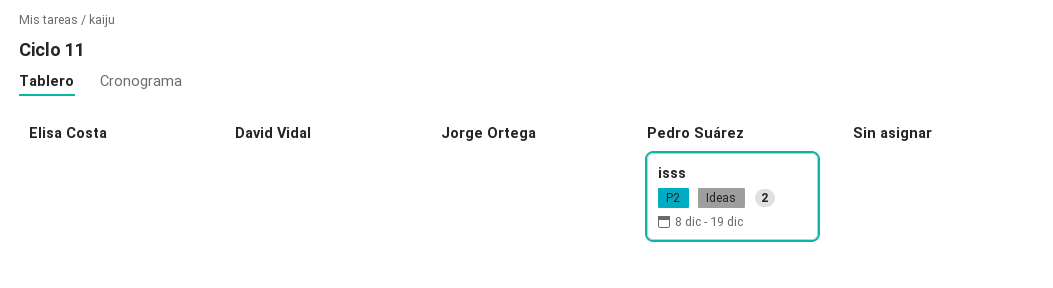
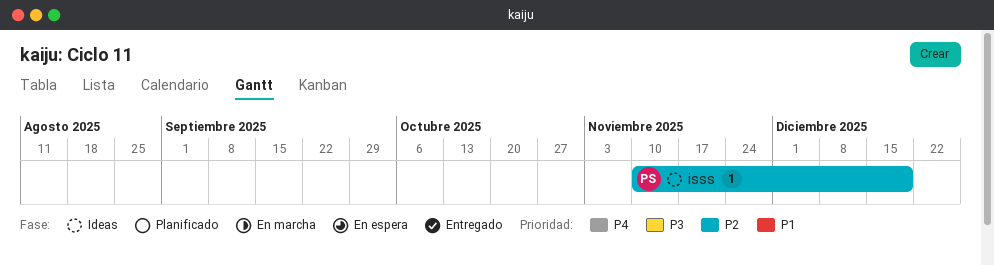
isss, estimate: 2 -> 1
isss, start: Dec 8 -> Nov 10

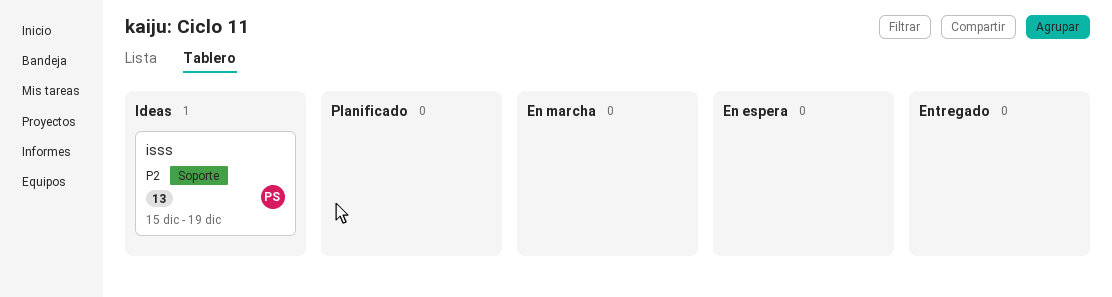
isss, estimate: 1 -> 13
isss, start: Nov 10 -> Dec 15

